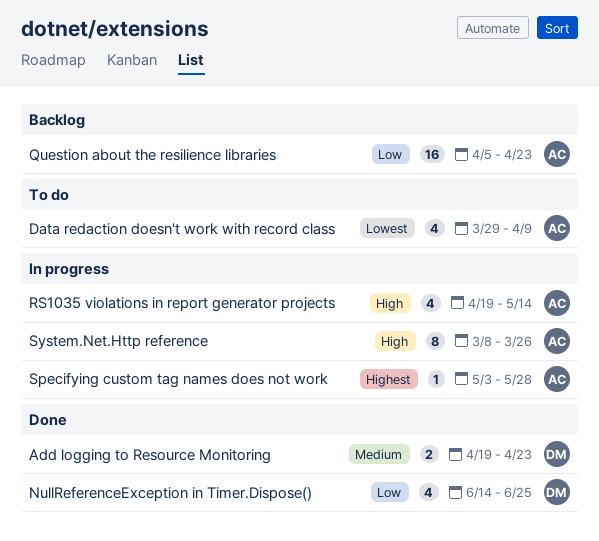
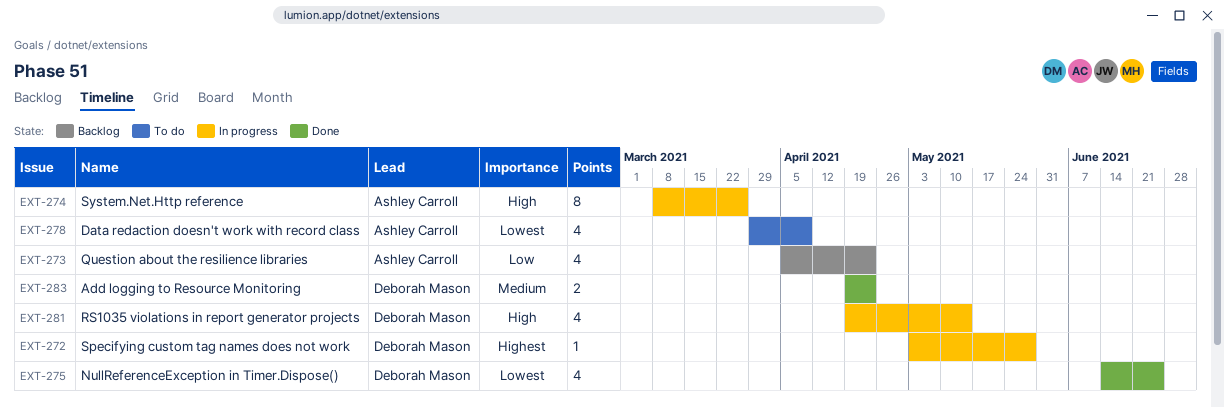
NullReferenceException in Timer.Dispose(), priority: Low -> Lowest
Question about the resilience libraries, estimate: 16 -> 4
RS1035 violations in report generator projects, owner: Ashley Carroll -> Deborah Mason
Specifying custom tag names does not work, owner: Ashley Carroll -> Deborah Mason

